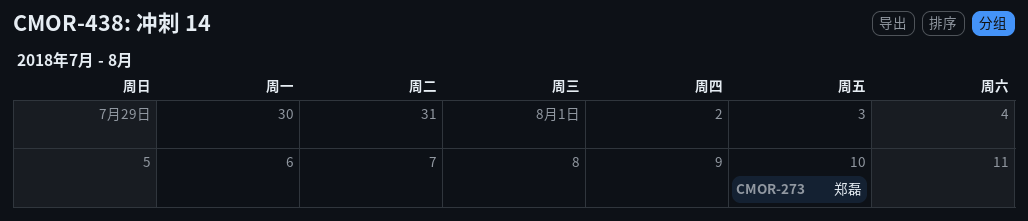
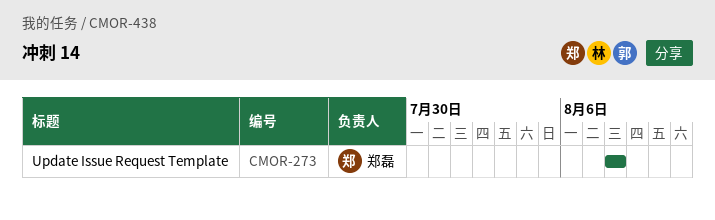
CMOR-273, due: Aug 10 -> Aug 8

